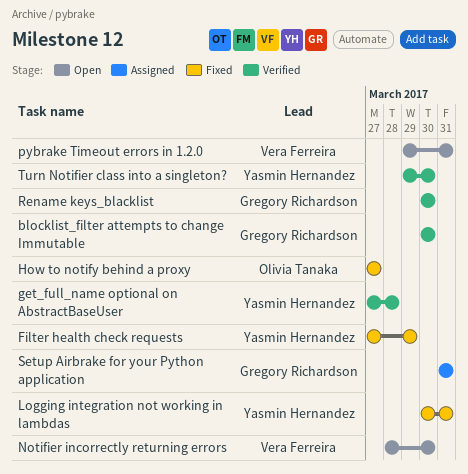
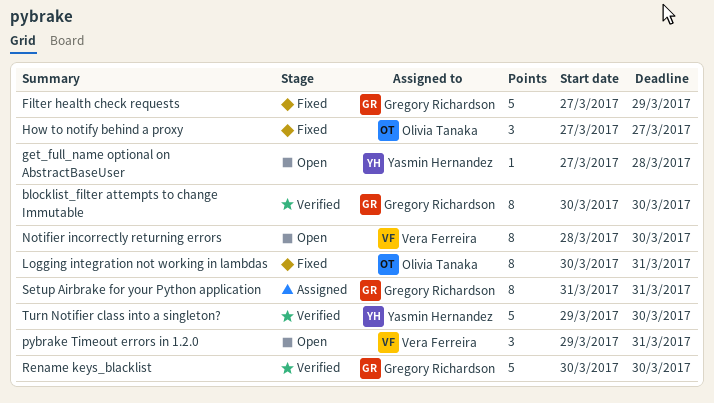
Filter health check requests, owner: Yasmin Hernandez -> Gregory Richardson
get_full_name optional on AbstractBaseUser, status: Verified -> Open
Logging integration not working in lambdas, owner: Yasmin Hernandez -> Olivia Tanaka

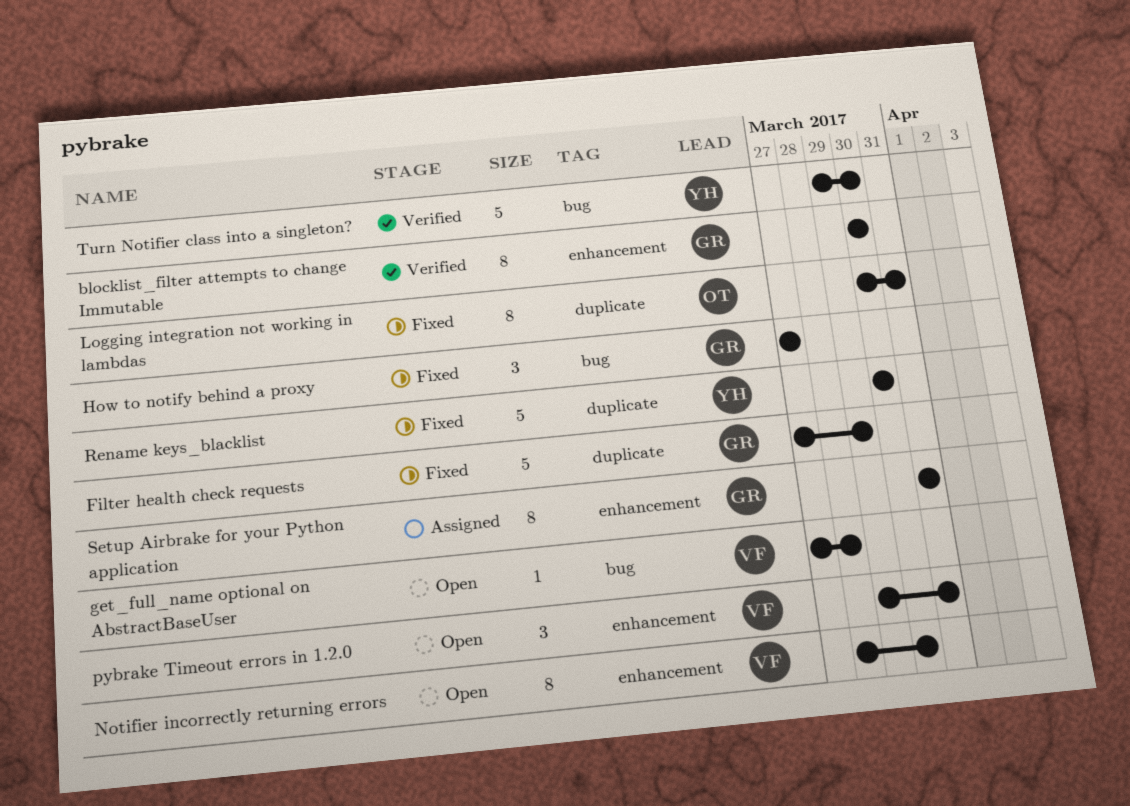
get_full_name optional on AbstractBaseUser, owner: Yasmin Hernandez -> Vera Ferreira
How to notify behind a proxy, owner: Olivia Tanaka -> Gregory Richardson
Rename keys_blacklist, status: Verified -> Fixed
Rename keys_blacklist, owner: Gregory Richardson -> Yasmin Hernandez

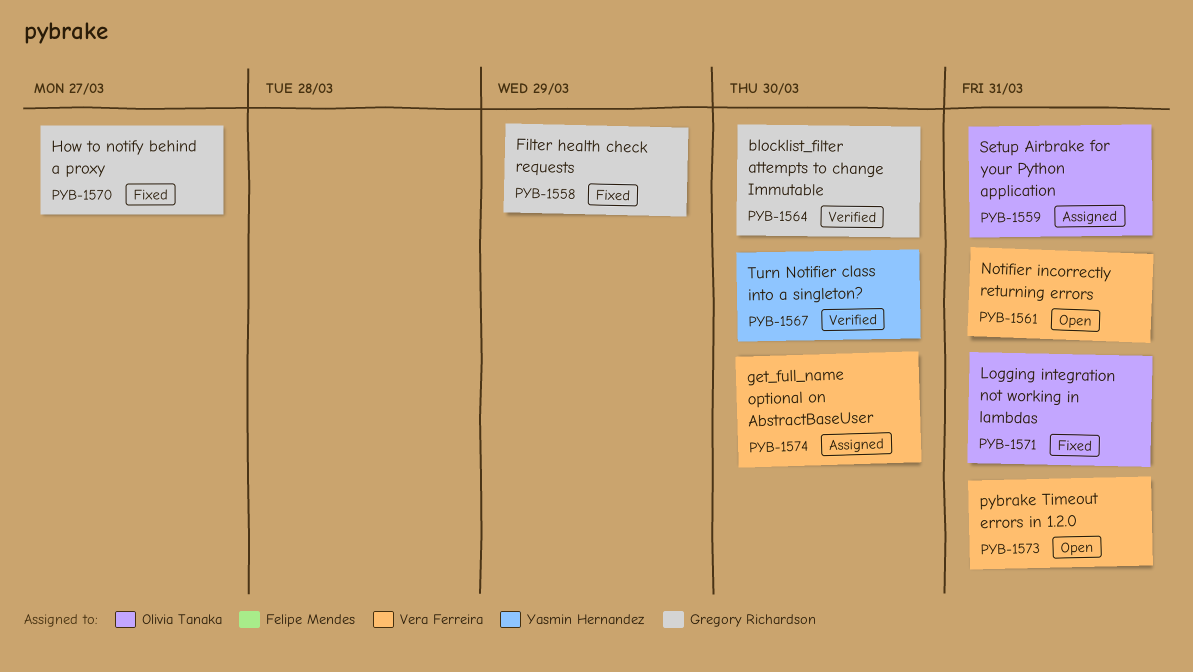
get_full_name optional on AbstractBaseUser, status: Open -> Assigned
get_full_name optional on AbstractBaseUser, due: Mar 28 -> Mar 30
Notifier incorrectly returning errors, due: Mar 30 -> Mar 31
Rename keys_blacklist: present -> none
Setup Airbrake for your Python application, owner: Gregory Richardson -> Olivia Tanaka

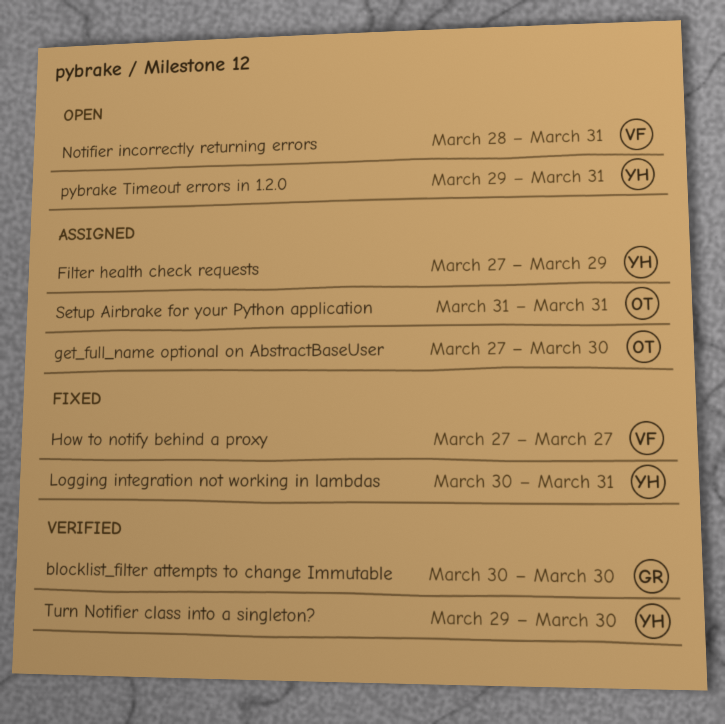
Filter health check requests, status: Fixed -> Assigned
Filter health check requests, owner: Gregory Richardson -> Yasmin Hernandez
get_full_name optional on AbstractBaseUser, owner: Vera Ferreira -> Olivia Tanaka
How to notify behind a proxy, owner: Gregory Richardson -> Vera Ferreira
Logging integration not working in lambdas, owner: Olivia Tanaka -> Yasmin Hernandez
pybrake Timeout errors in 1.2.0, owner: Vera Ferreira -> Yasmin Hernandez

